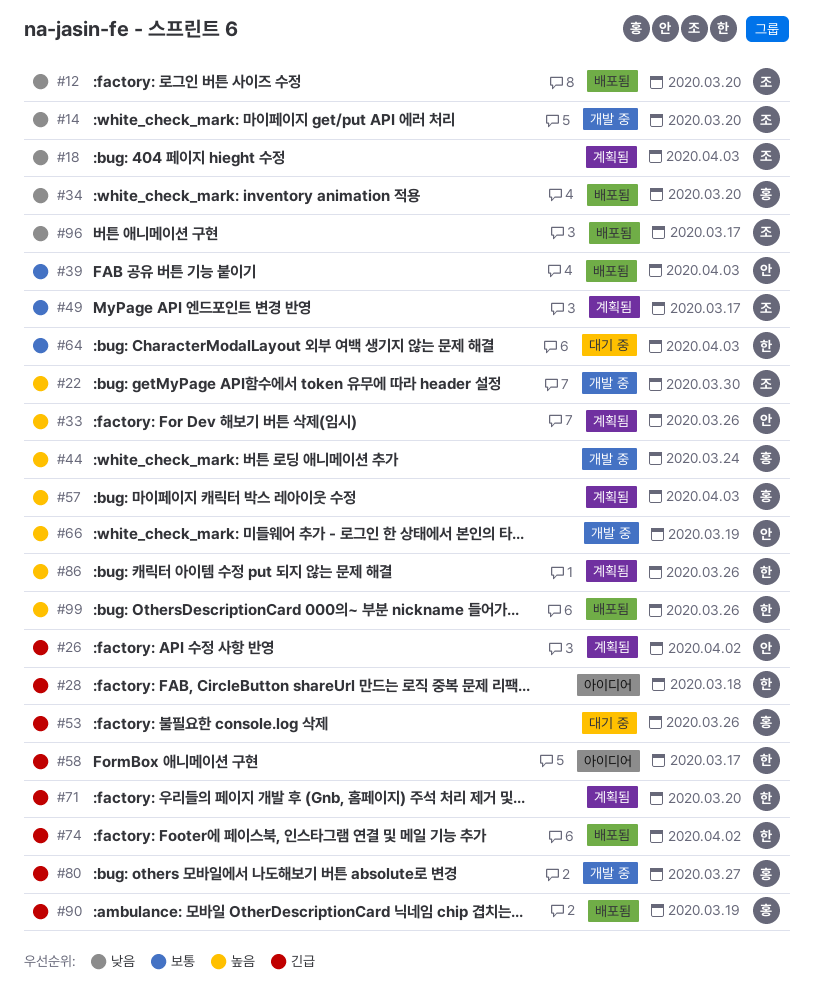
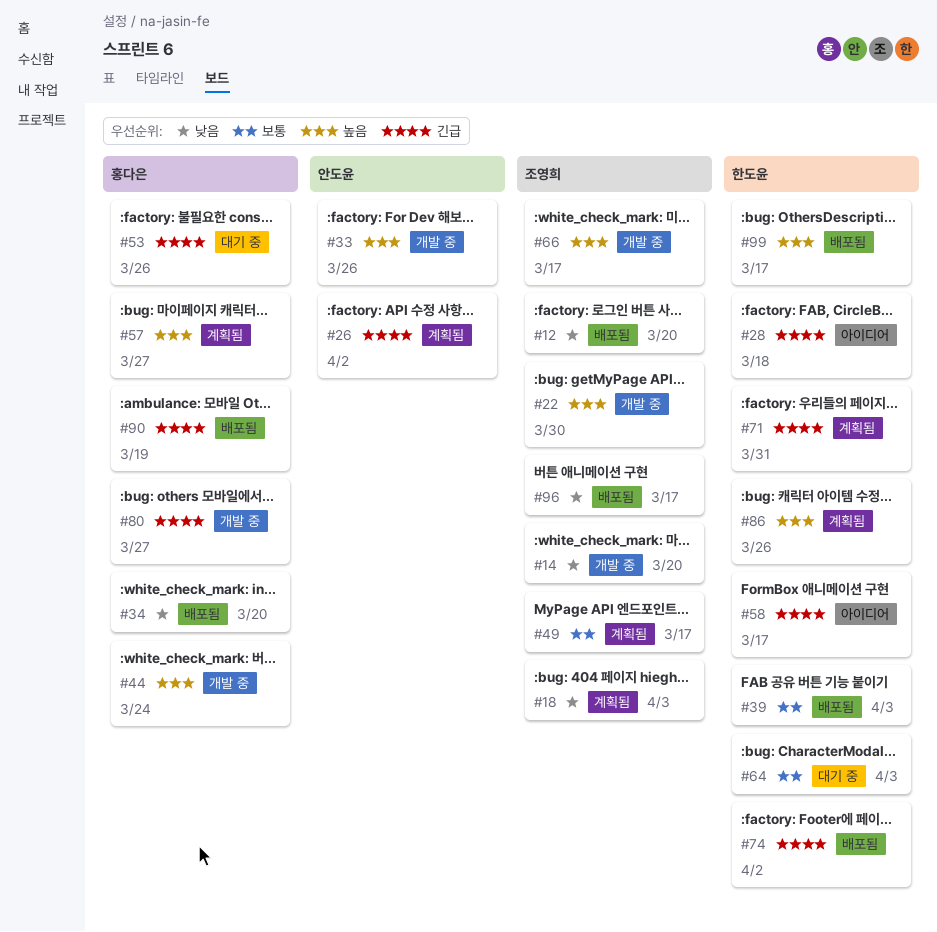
#33, status: 계획됨 -> 개발 중
#39, owner: 안도윤 -> 한도윤
#57, due: Apr 3 -> Mar 27
#66, owner: 안도윤 -> 조영희
#66, due: Mar 19 -> Mar 17
#71, due: Mar 20 -> Mar 31
#99, due: Mar 26 -> Mar 17

